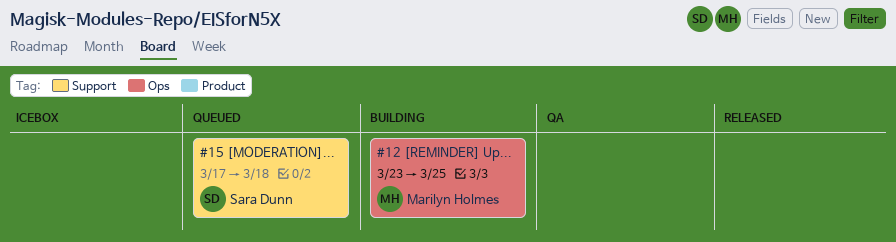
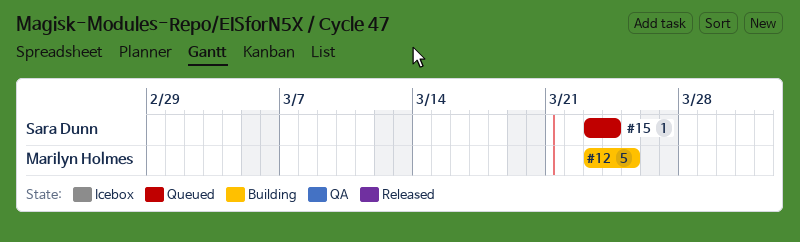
#15, start: Mar 17 -> Mar 23
#15, due: Mar 18 -> Mar 24

